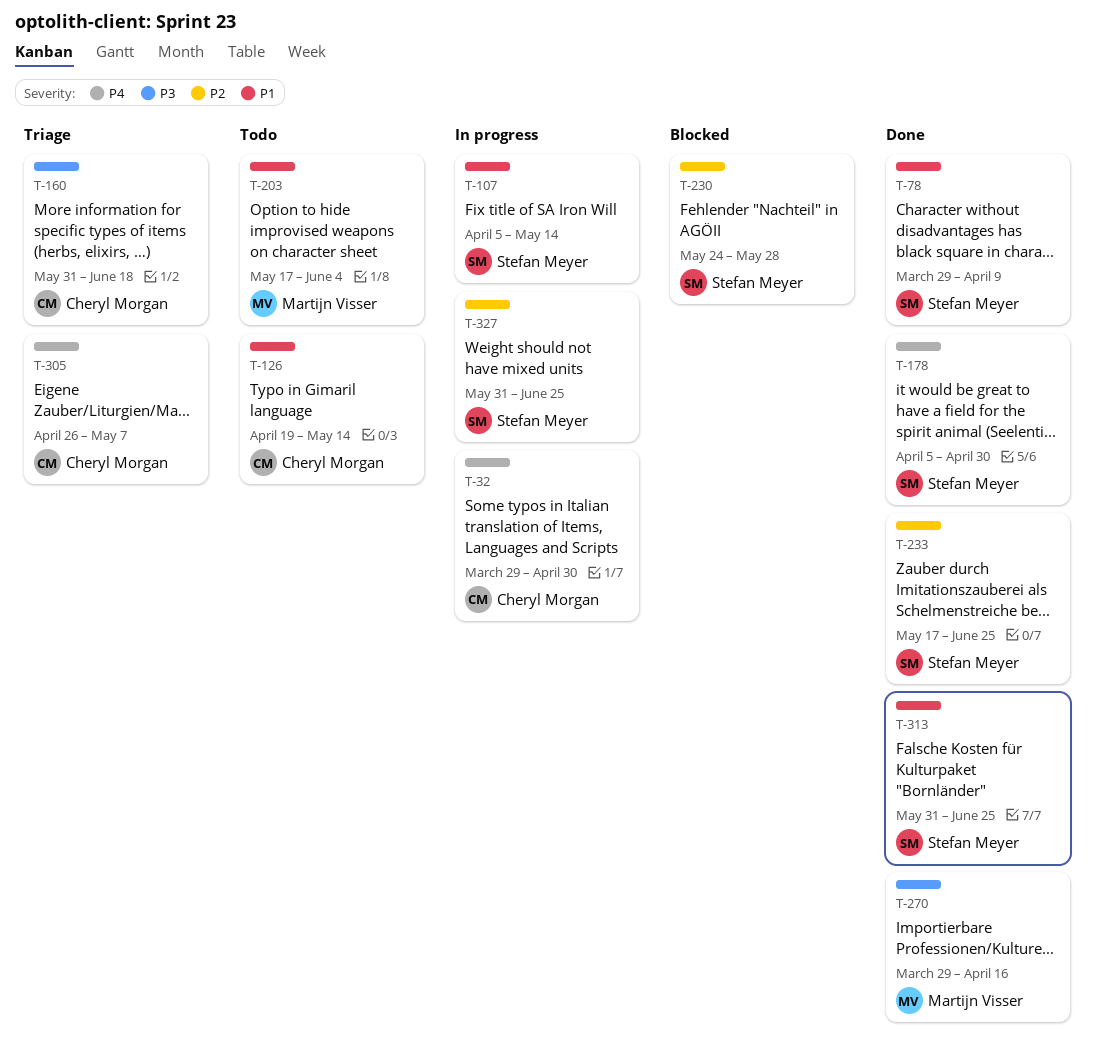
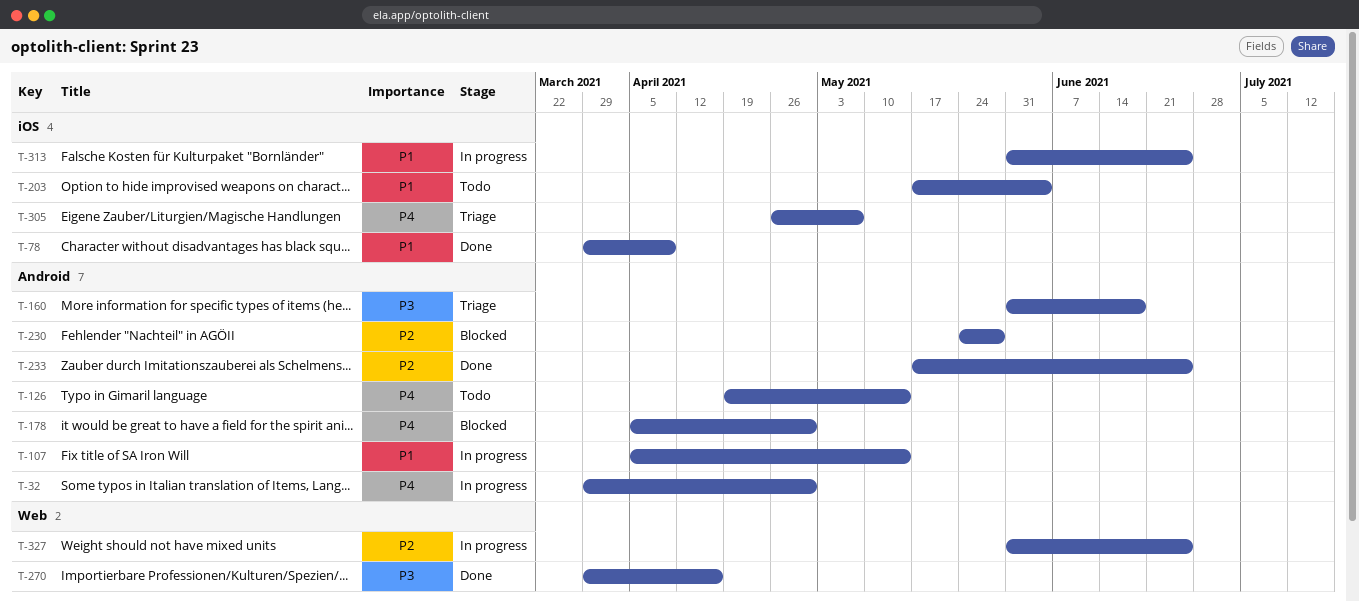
T-126, priority: P1 -> P4
T-178, status: Done -> Blocked
T-313, status: Done -> In progress

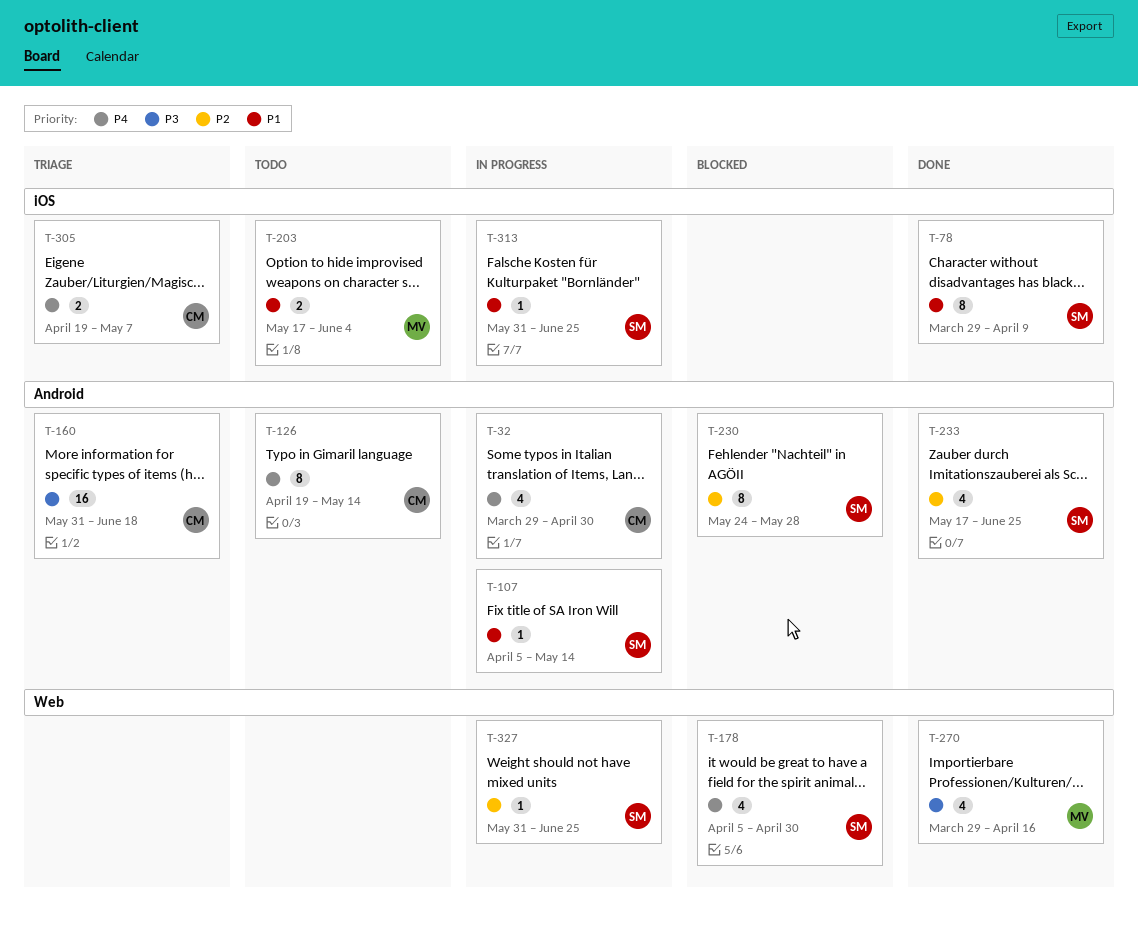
T-178, label: Android -> Web
T-305, start: Apr 26 -> Apr 19

